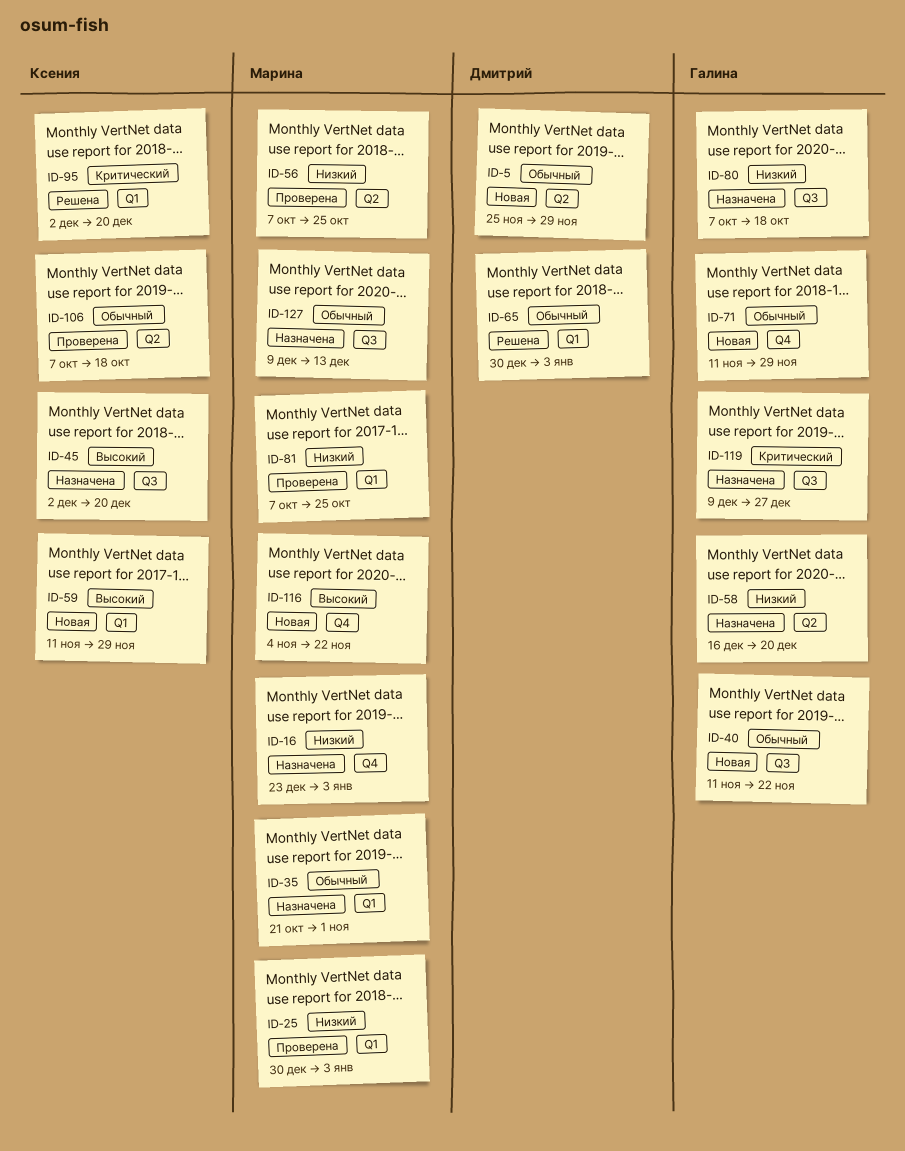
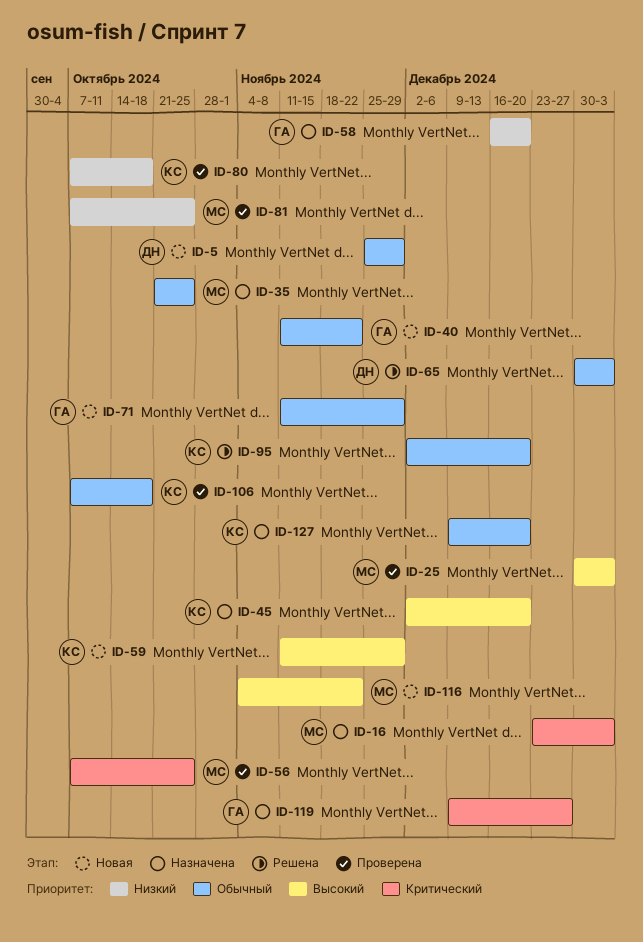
ID-16, priority: Низкий -> Критический
ID-25, priority: Низкий -> Высокий
ID-35, due: Nov 1 -> Oct 25
ID-56, priority: Низкий -> Критический
ID-80, status: Назначена -> Проверена
ID-80, owner: Галина -> Ксения
ID-95, priority: Критический -> Обычный
ID-127, owner: Марина -> Ксения
ID-127, due: Dec 13 -> Dec 20

